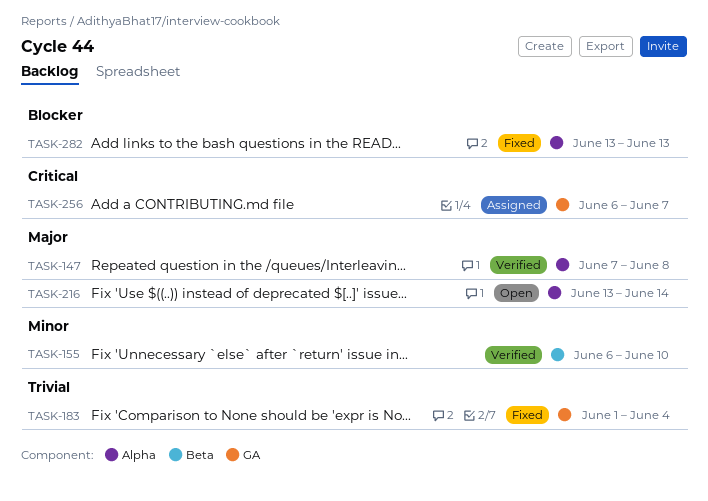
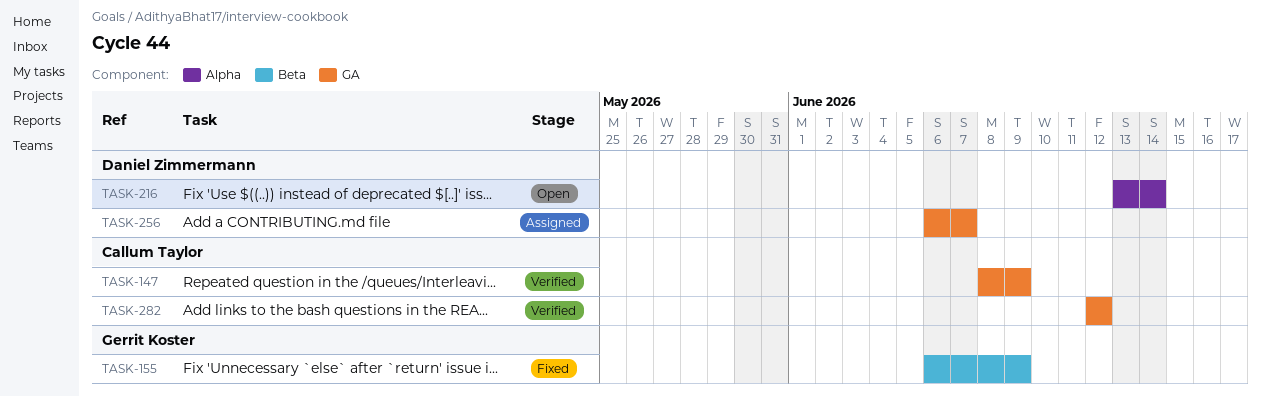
TASK-147, label: Alpha -> GA
TASK-147, start: Jun 7 -> Jun 8
TASK-147, due: Jun 8 -> Jun 9
TASK-155, status: Verified -> Fixed
TASK-155, due: Jun 10 -> Jun 9
TASK-183: present -> none
TASK-282, status: Fixed -> Verified
TASK-282, label: Alpha -> GA
TASK-282, start: Jun 13 -> Jun 12
TASK-282, due: Jun 13 -> Jun 12

